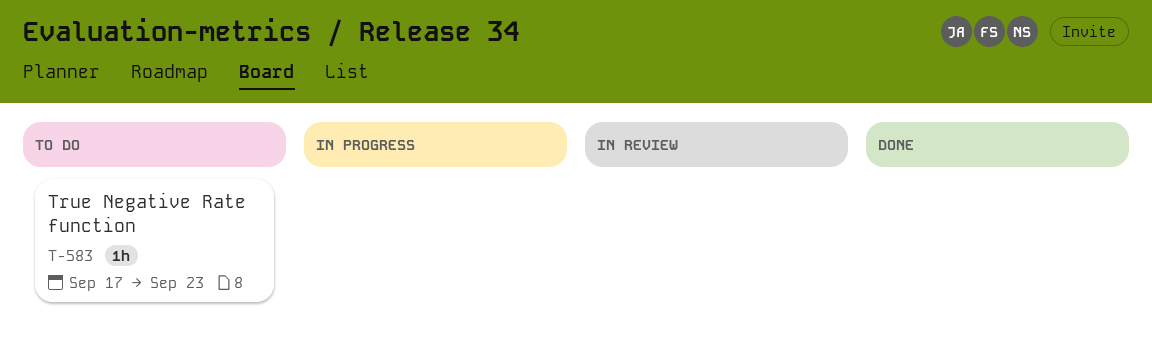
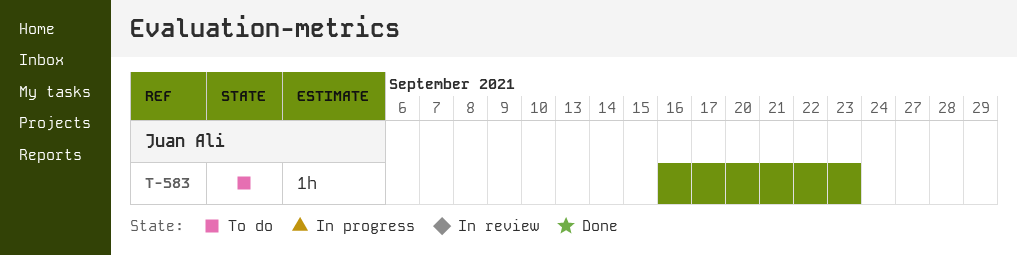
T-583, start: Sep 17 -> Sep 16

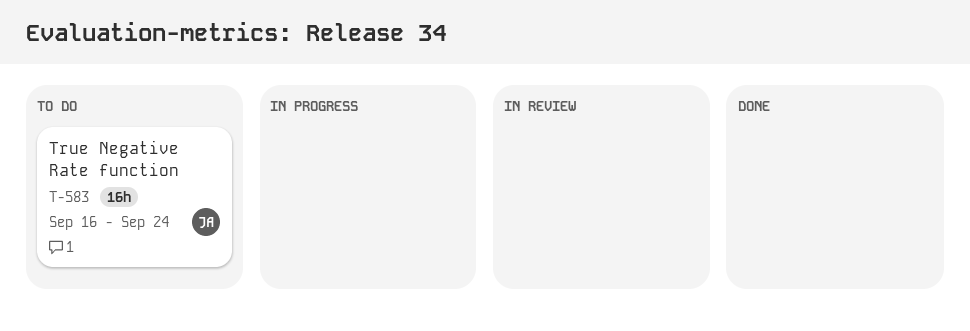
T-583, estimate: 1h -> 16h
T-583, due: Sep 23 -> Sep 24

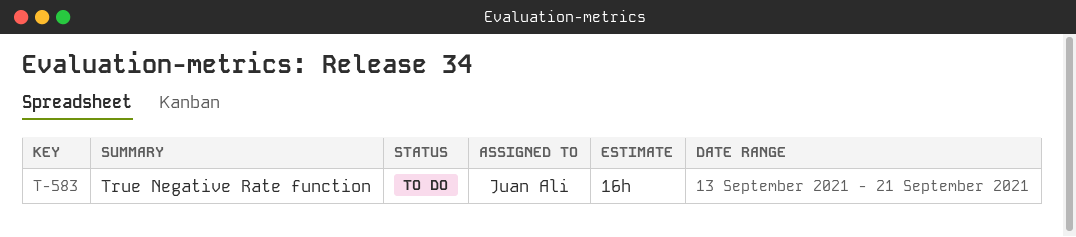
T-583, start: Sep 16 -> Sep 13
T-583, due: Sep 24 -> Sep 21

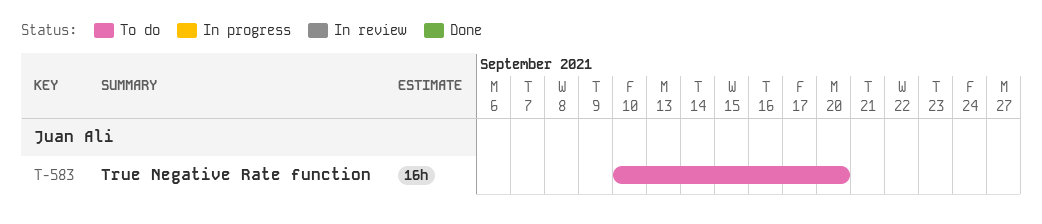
T-583, start: Sep 13 -> Sep 10
T-583, due: Sep 21 -> Sep 20

